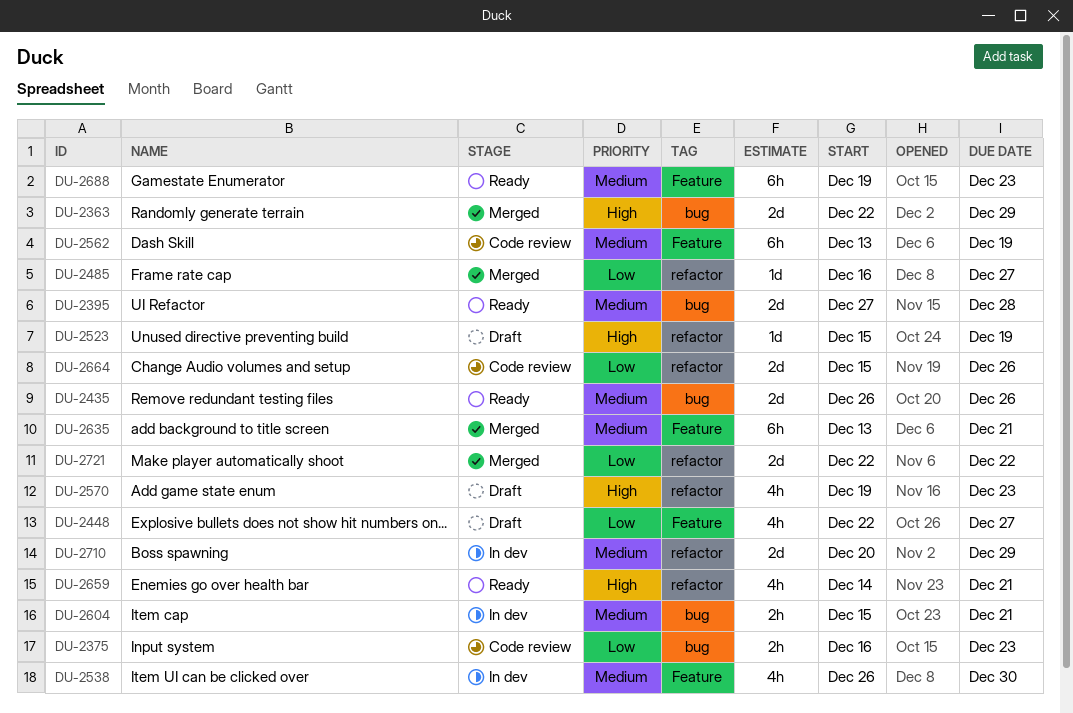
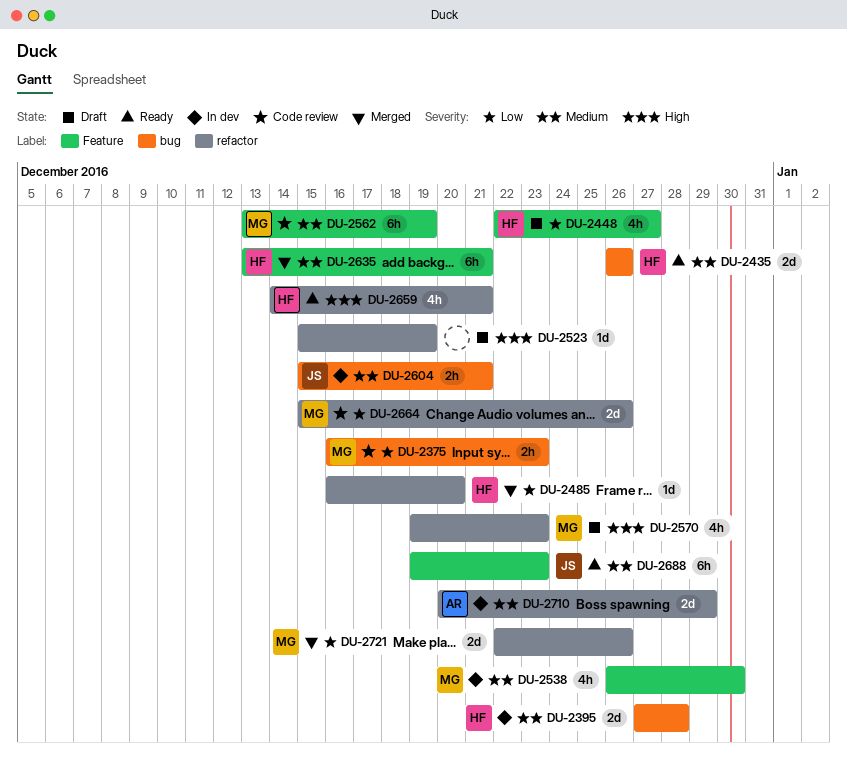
DU-2363: present -> none
DU-2395, status: Ready -> In dev
DU-2485, due: Dec 27 -> Dec 20
DU-2721, due: Dec 22 -> Dec 26

